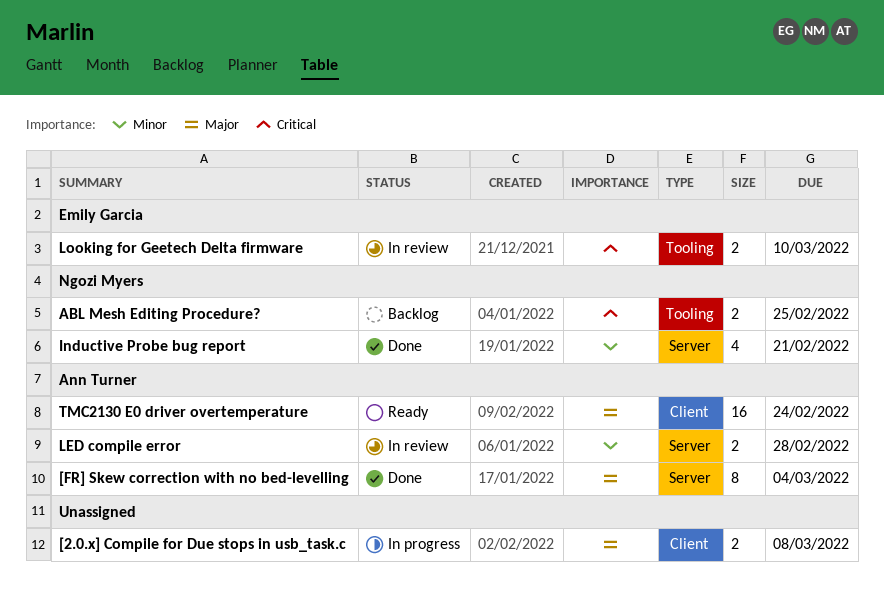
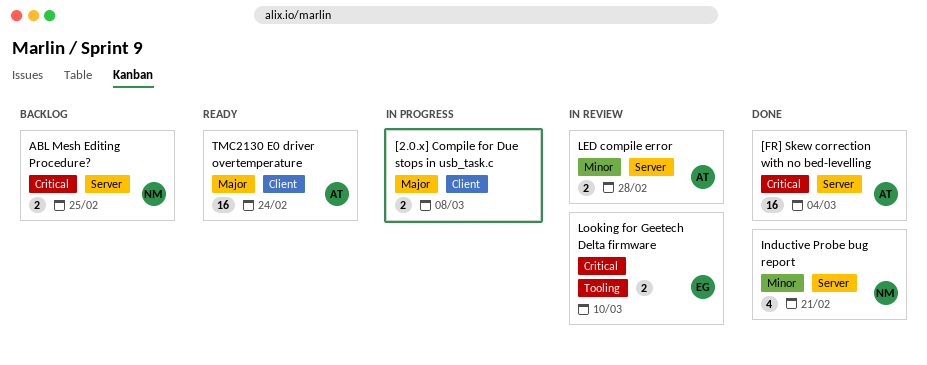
[FR] Skew correction with no bed-levelling, priority: Major -> Critical
[FR] Skew correction with no bed-levelling, estimate: 8 -> 16
ABL Mesh Editing Procedure?, label: Tooling -> Server

